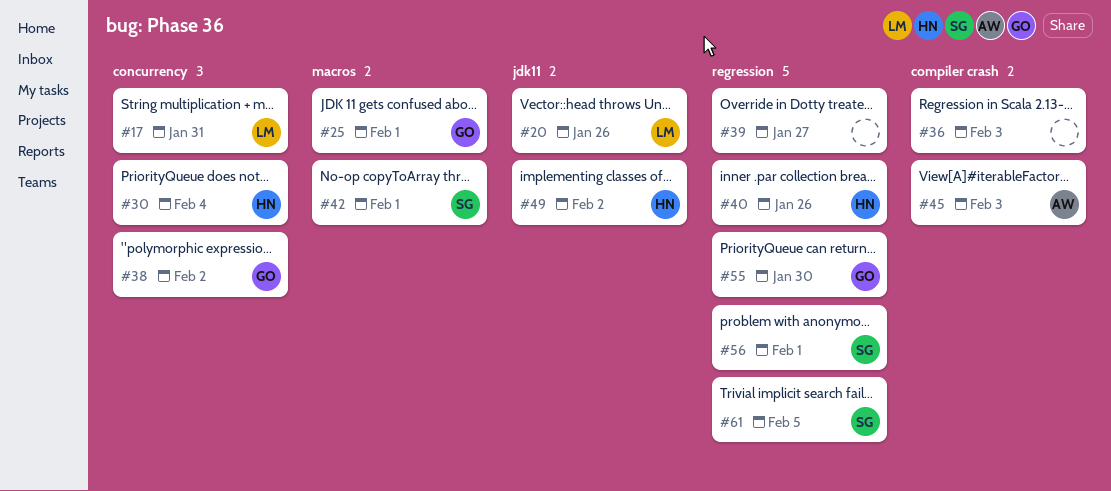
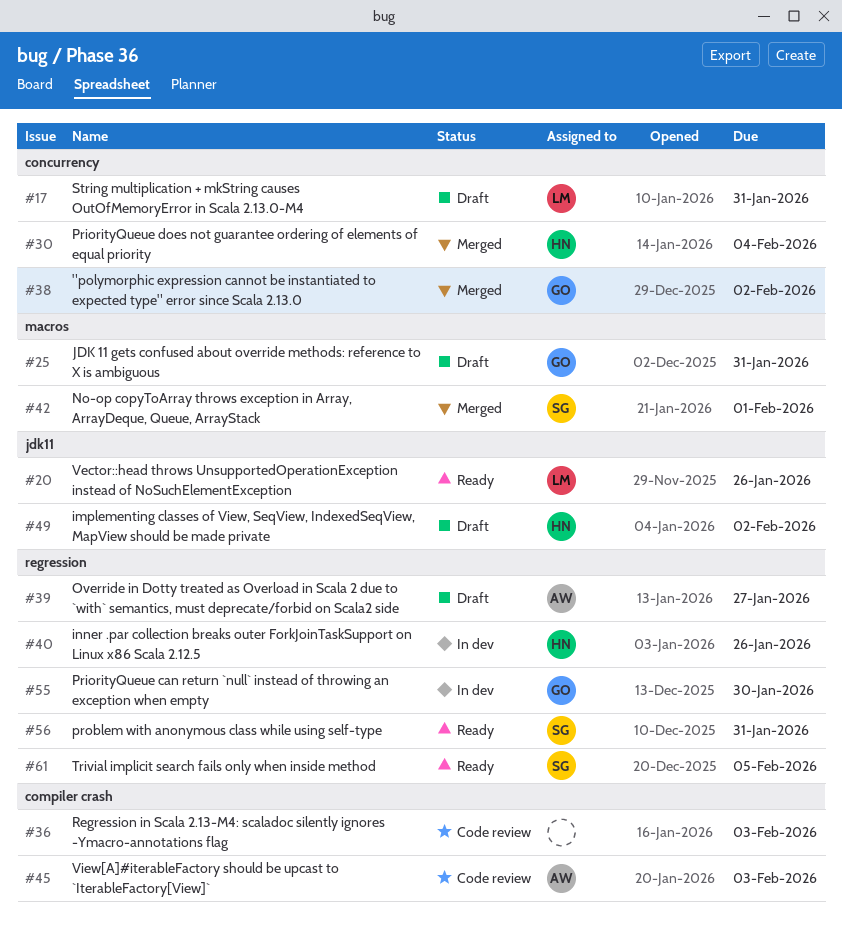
#25, due: Feb 1 -> Jan 31
#39, owner: none -> AW
#56, due: Feb 1 -> Jan 31

